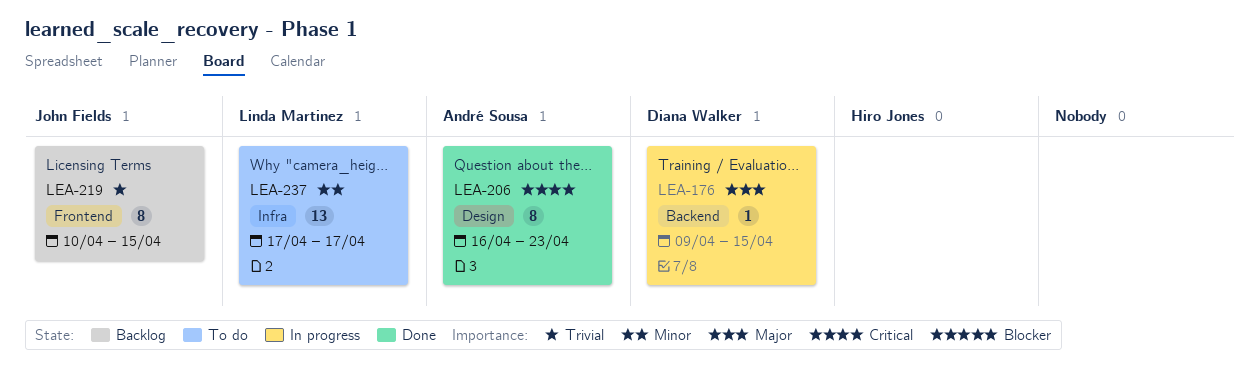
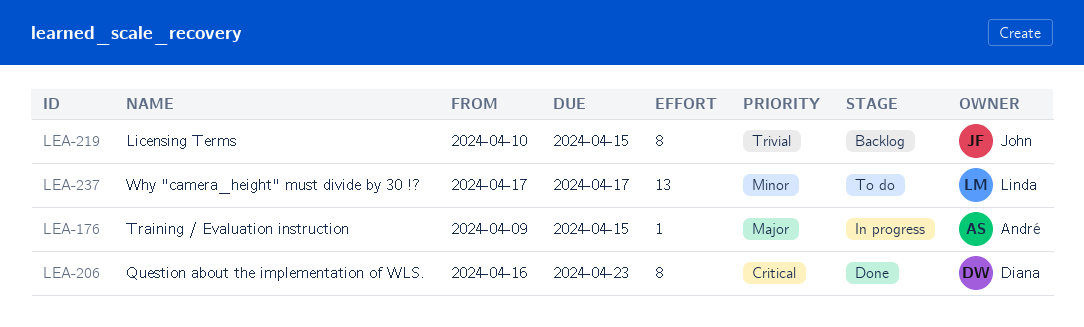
LEA-176, owner: Diana Walker -> André Sousa
LEA-206, owner: André Sousa -> Diana Walker

